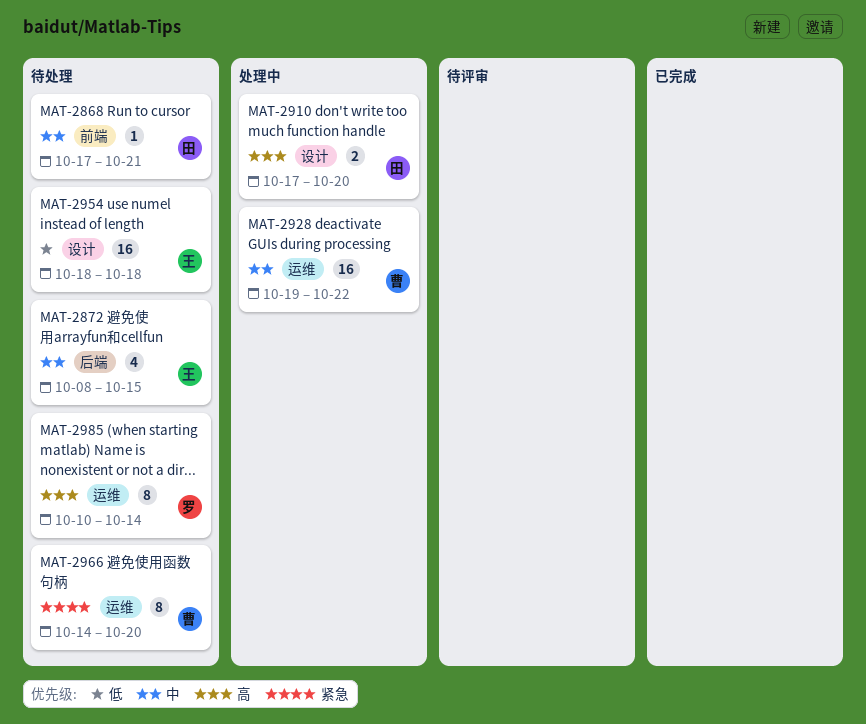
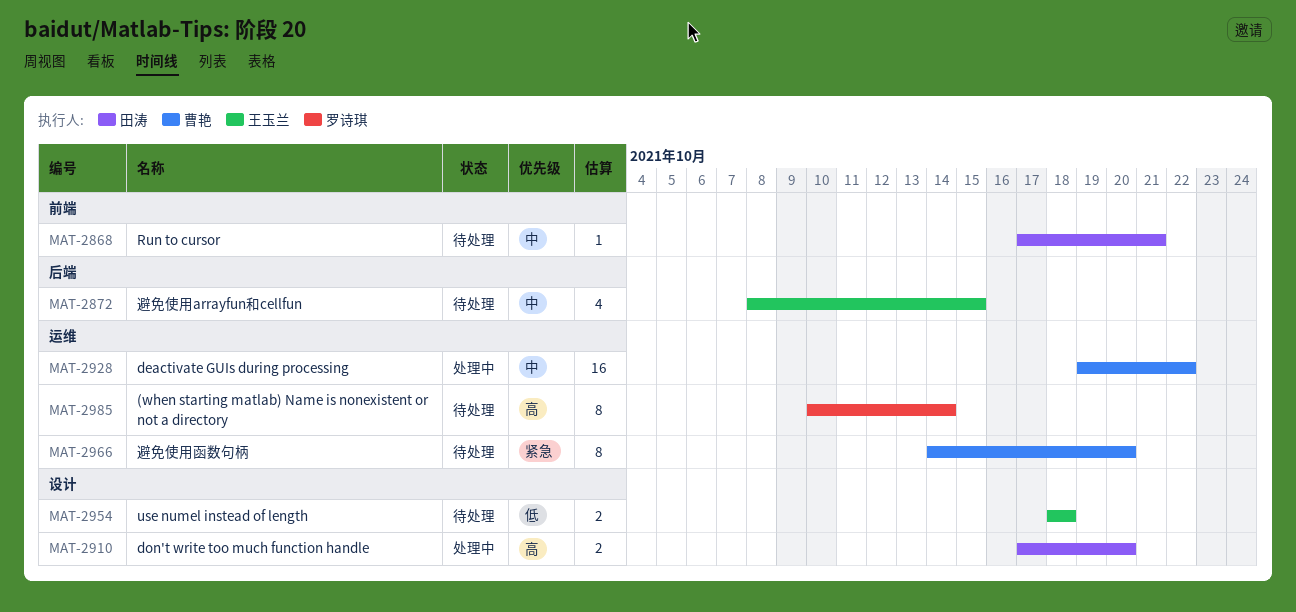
MAT-2954, estimate: 16 -> 2

